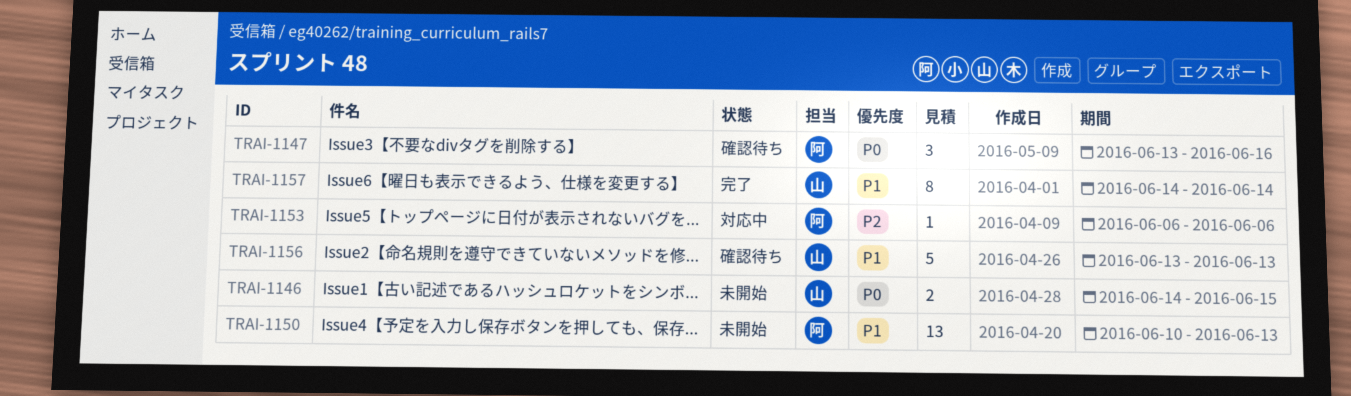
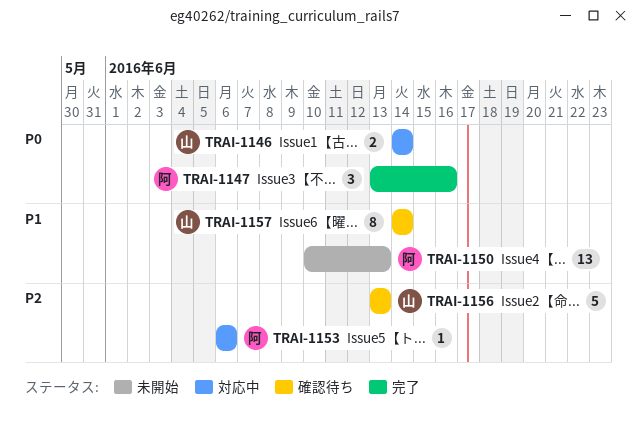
TRAI-1146, status: 未開始 -> 対応中
TRAI-1146, due: Jun 15 -> Jun 14
TRAI-1147, status: 確認待ち -> 完了
TRAI-1156, priority: P1 -> P2
TRAI-1157, status: 完了 -> 確認待ち

